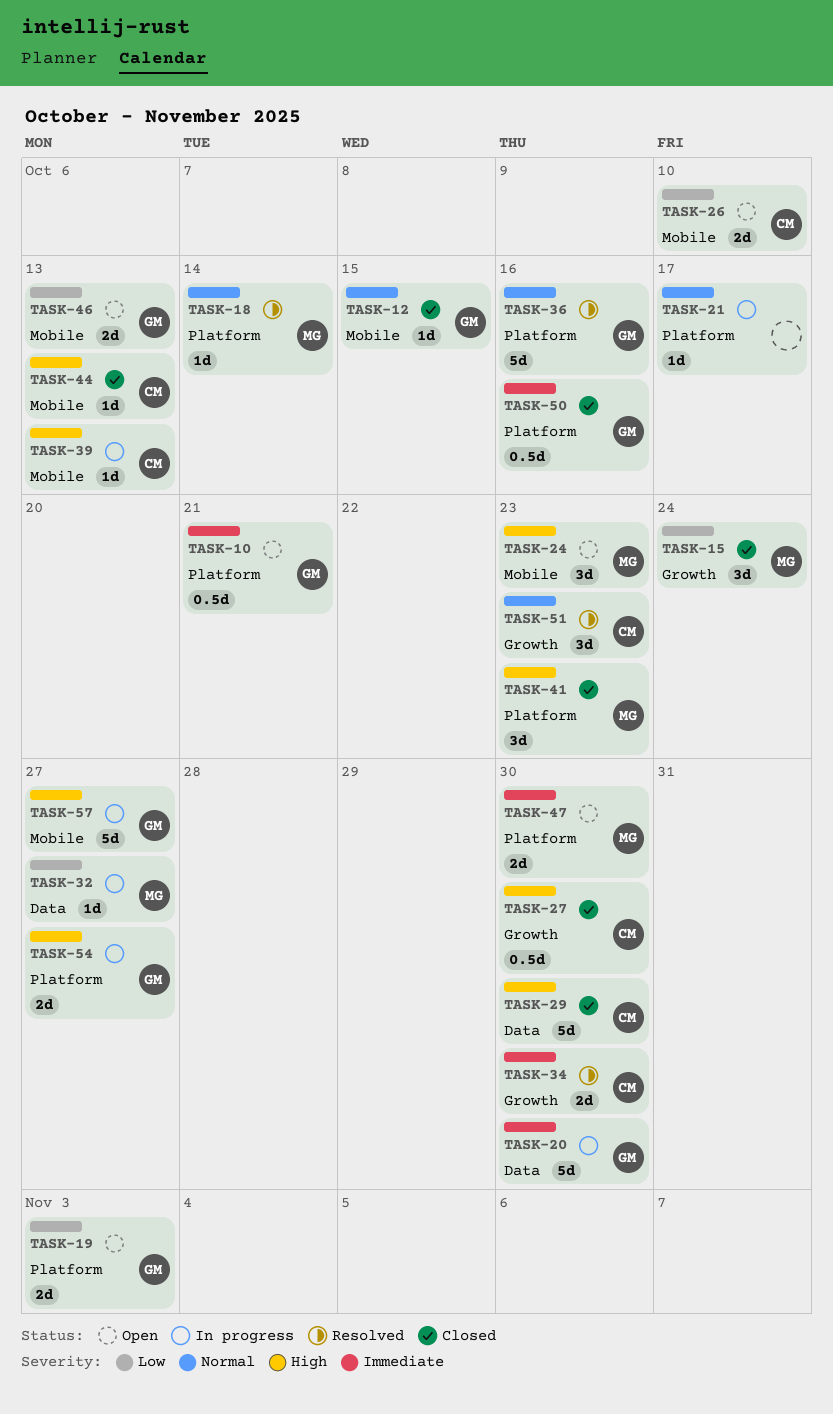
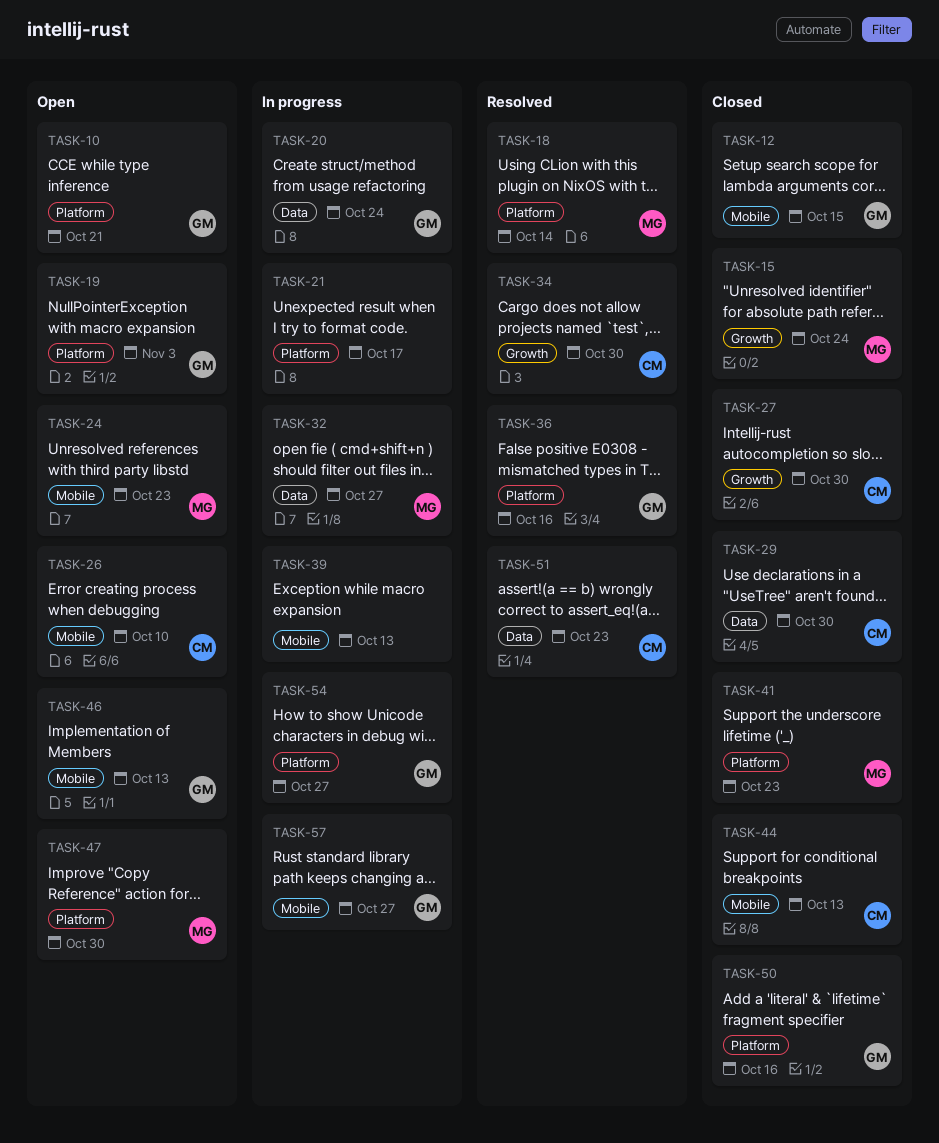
TASK-20, due: Oct 30 -> Oct 24
TASK-39, owner: CM -> none
TASK-51, label: Growth -> Data

